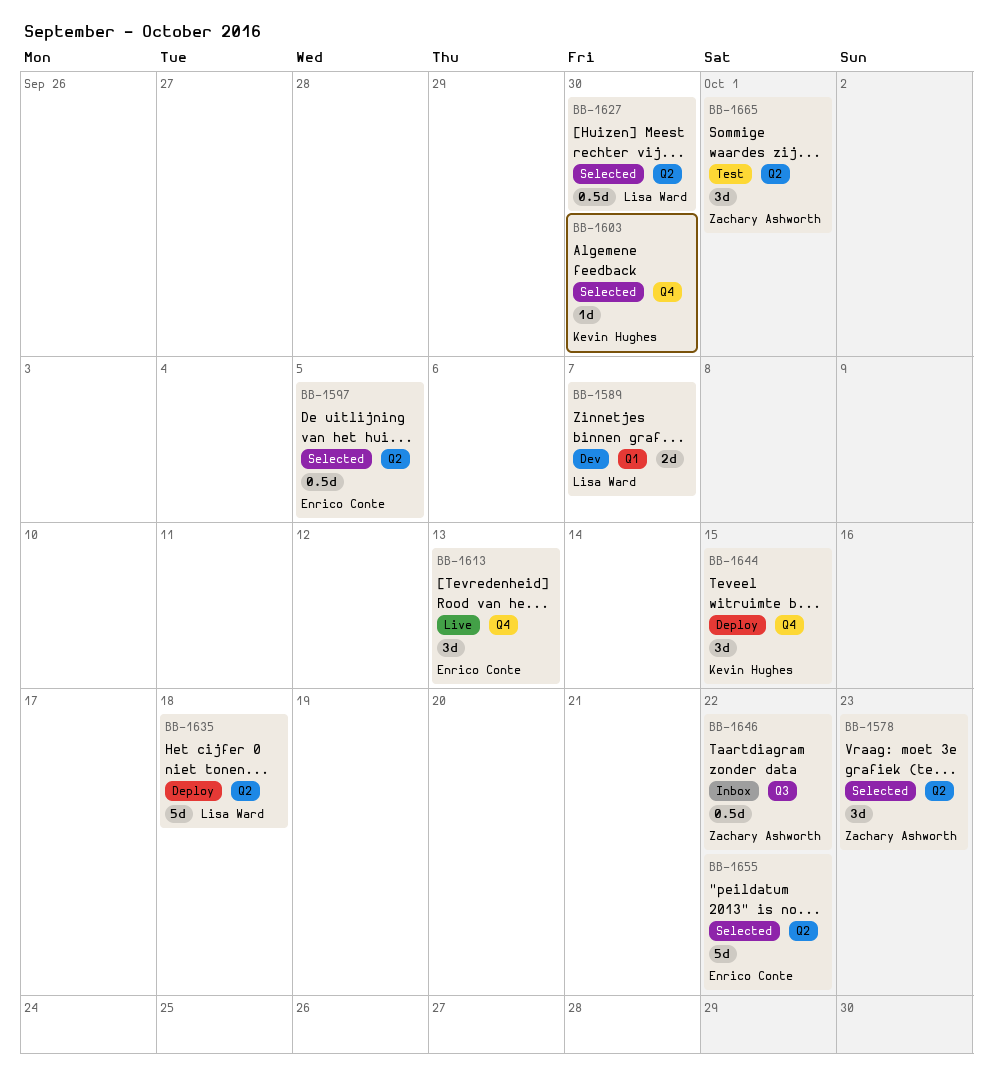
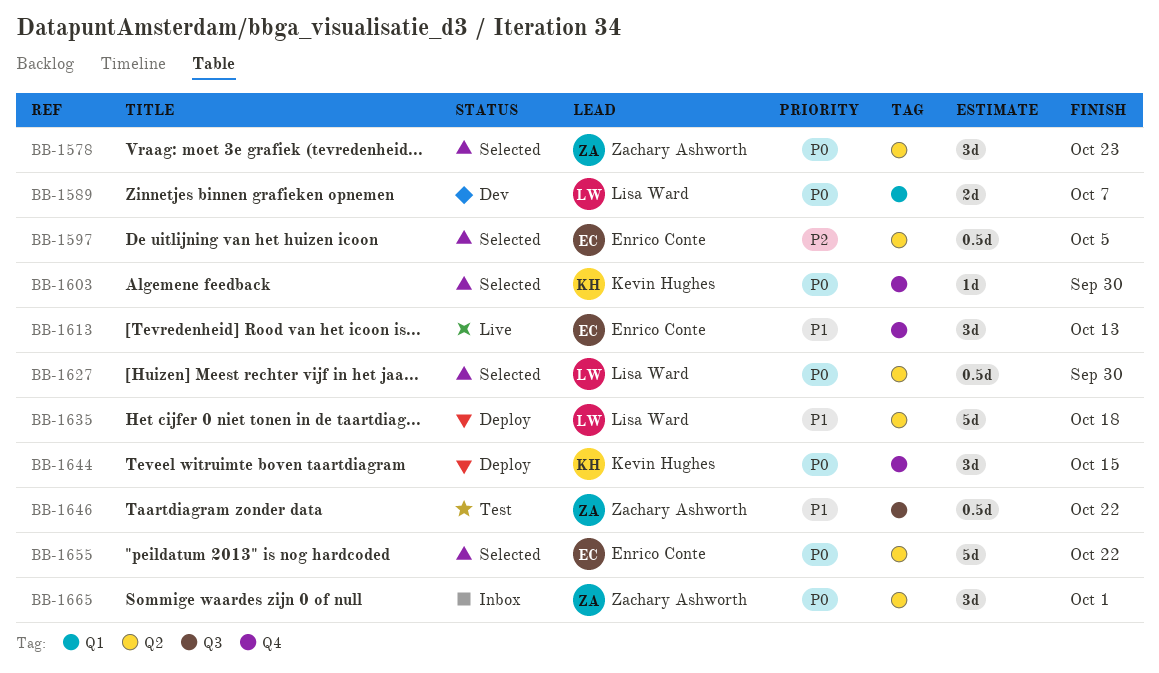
BB-1646, status: Inbox -> Test
BB-1665, status: Test -> Inbox

